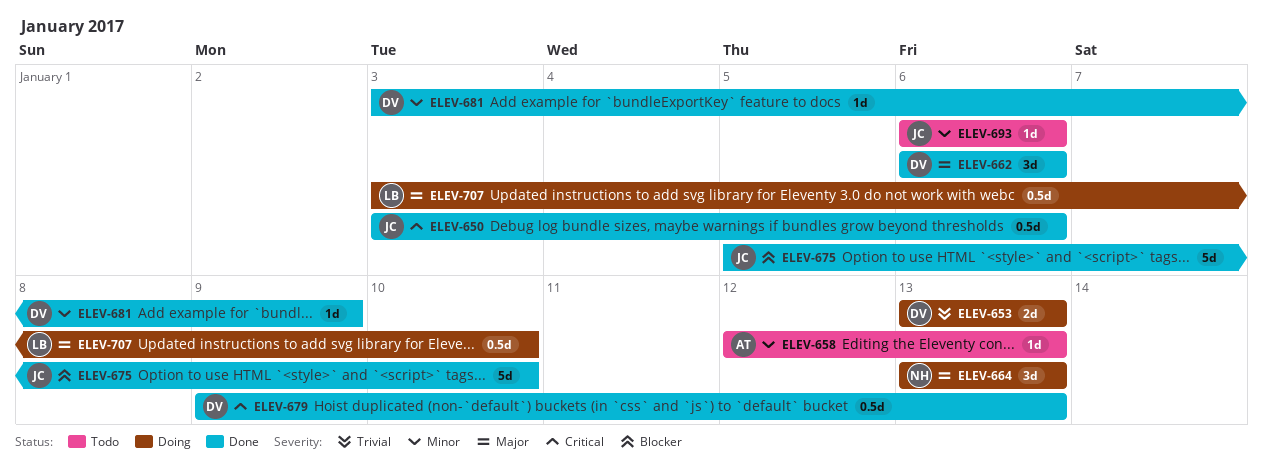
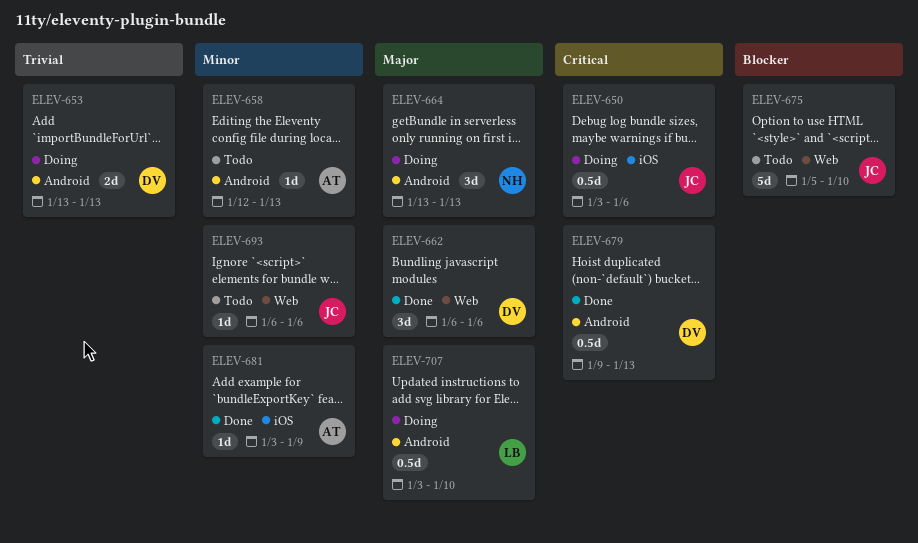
ELEV-650, status: Done -> Doing
ELEV-675, status: Done -> Todo
ELEV-681, owner: DV -> AT

